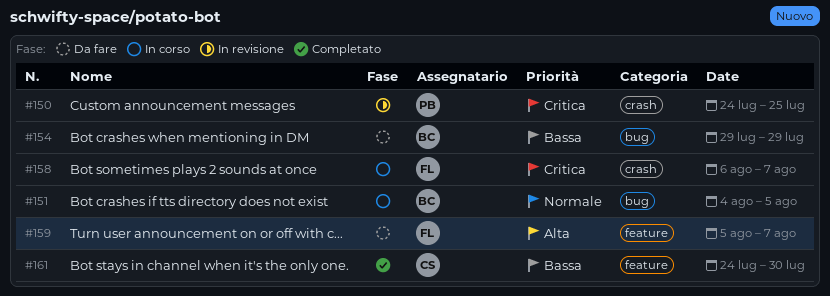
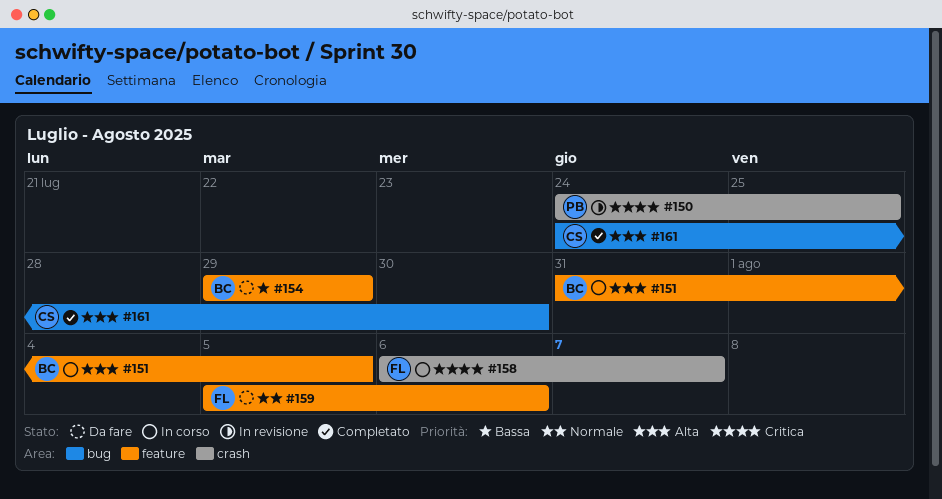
#151, priority: Normale -> Alta
#151, label: bug -> feature
#151, start: Aug 4 -> Jul 31
#154, label: bug -> feature
#159, priority: Alta -> Normale
#159, due: Aug 7 -> Aug 6
#161, priority: Bassa -> Alta
#161, label: feature -> bug

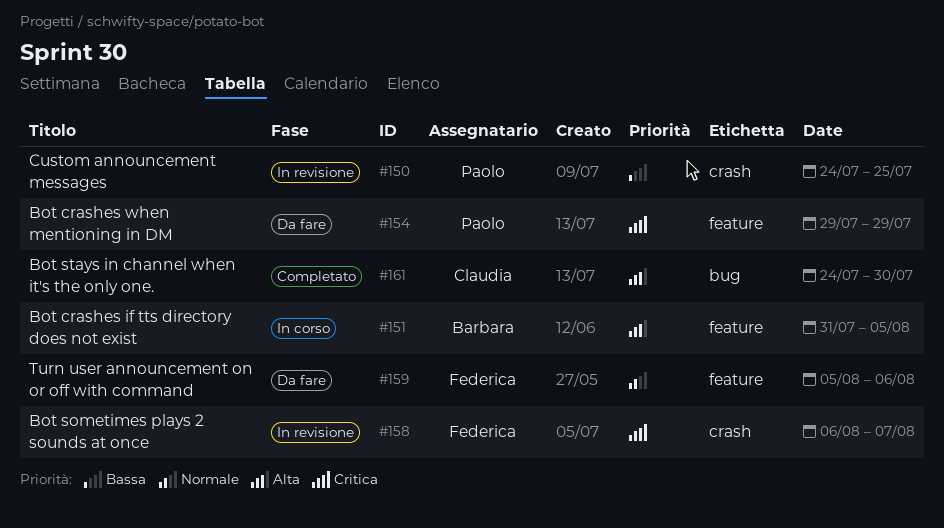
#150, priority: Critica -> Bassa
#154, owner: Barbara -> Paolo
#154, priority: Bassa -> Critica
#158, status: In corso -> In revisione

